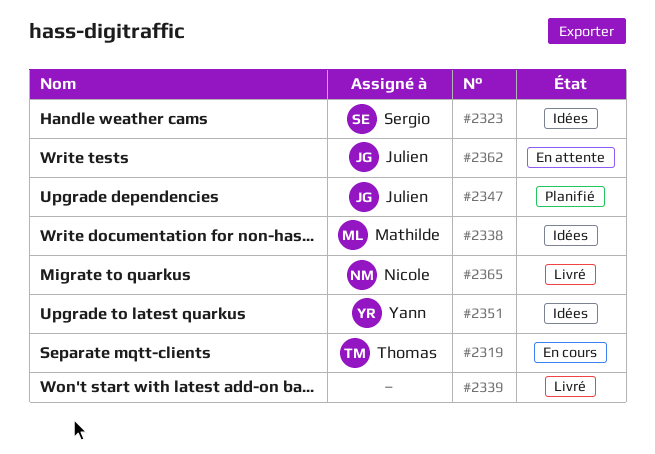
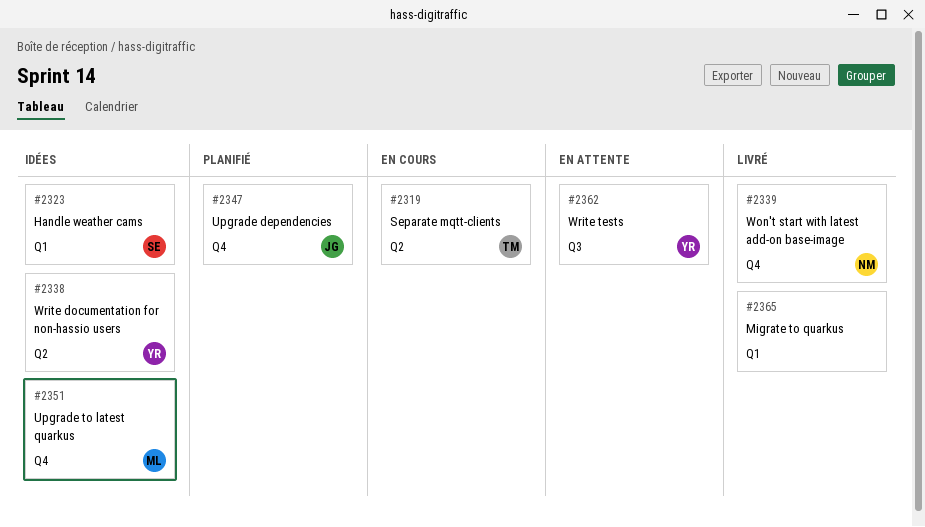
#2338, owner: Mathilde -> Yann
#2339, owner: none -> Nicole
#2351, owner: Yann -> Mathilde
#2362, owner: Julien -> Yann
#2365, owner: Nicole -> none

